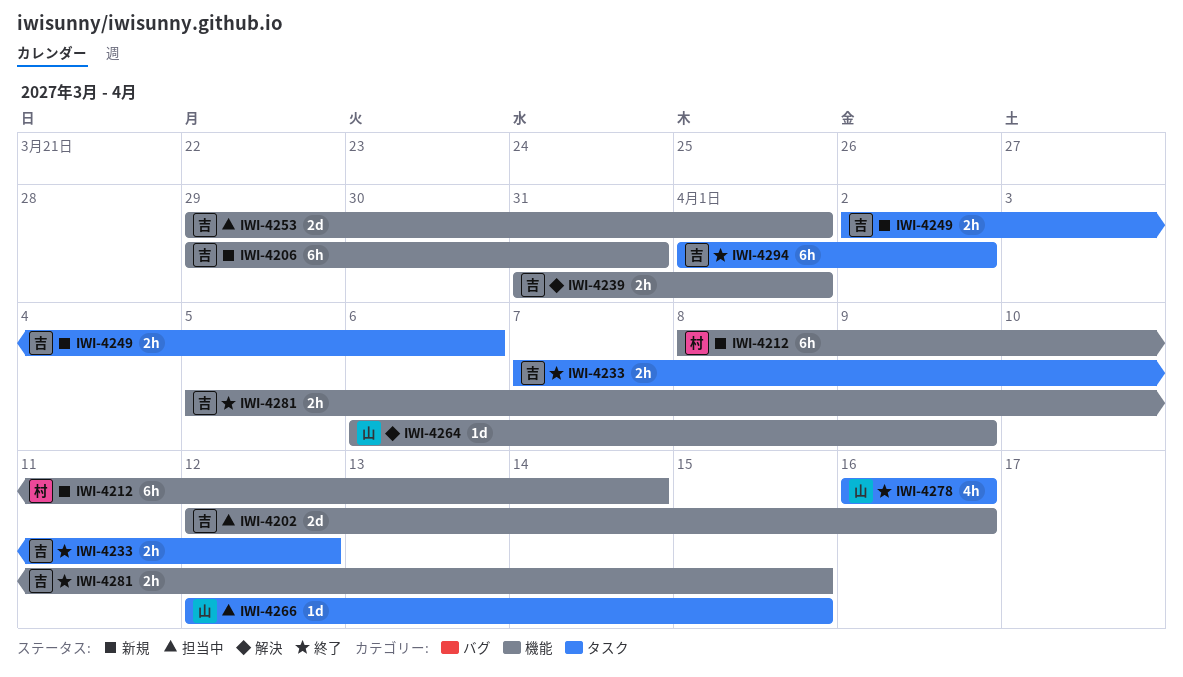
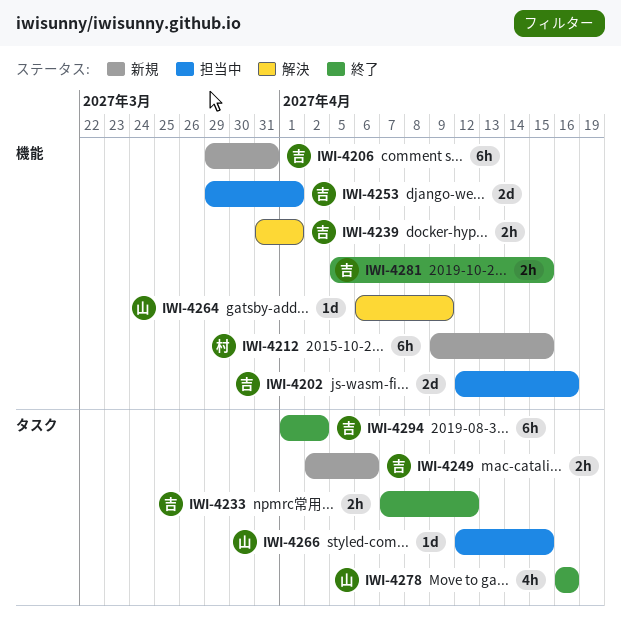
IWI-4212, start: Apr 8 -> Apr 9
IWI-4212, due: Apr 14 -> Apr 15

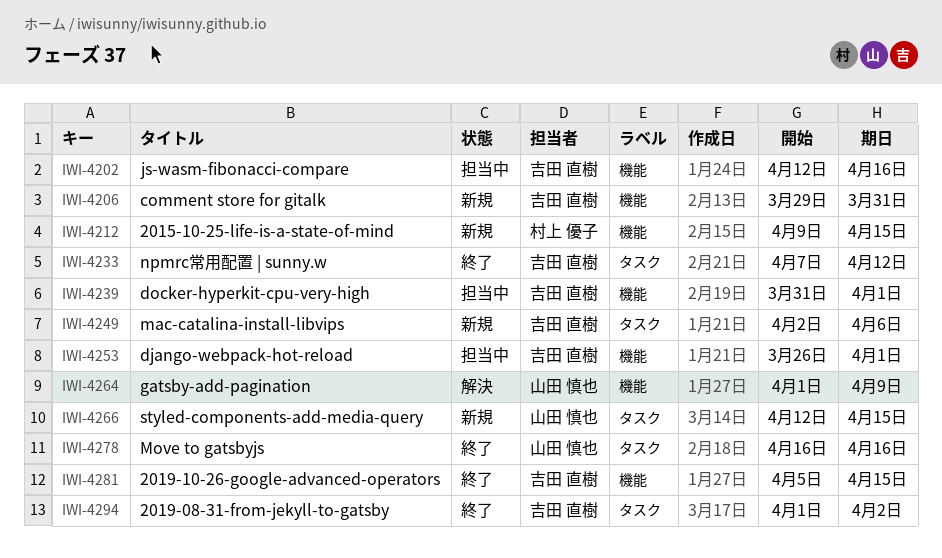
IWI-4239, status: 解決 -> 担当中
IWI-4253, start: Mar 29 -> Mar 26
IWI-4264, start: Apr 6 -> Apr 1
IWI-4266, status: 担当中 -> 新規

